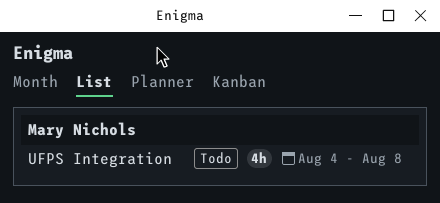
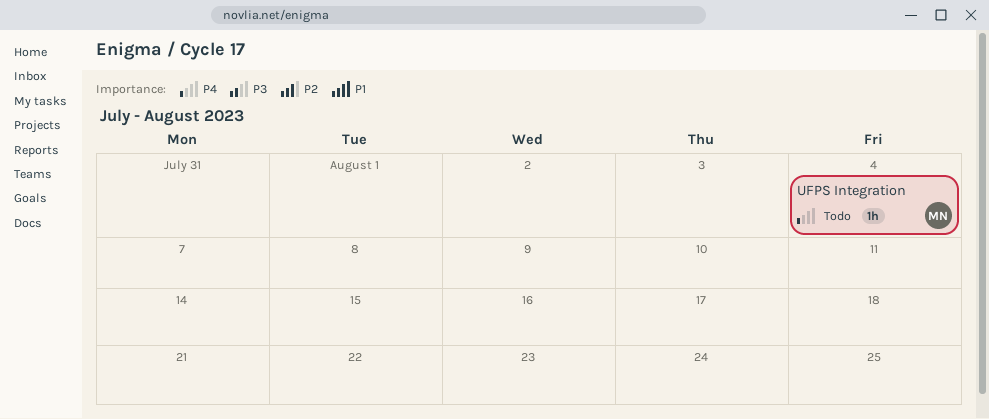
UFPS Integration, estimate: 4h -> 1h
UFPS Integration, due: Aug 8 -> Aug 4

